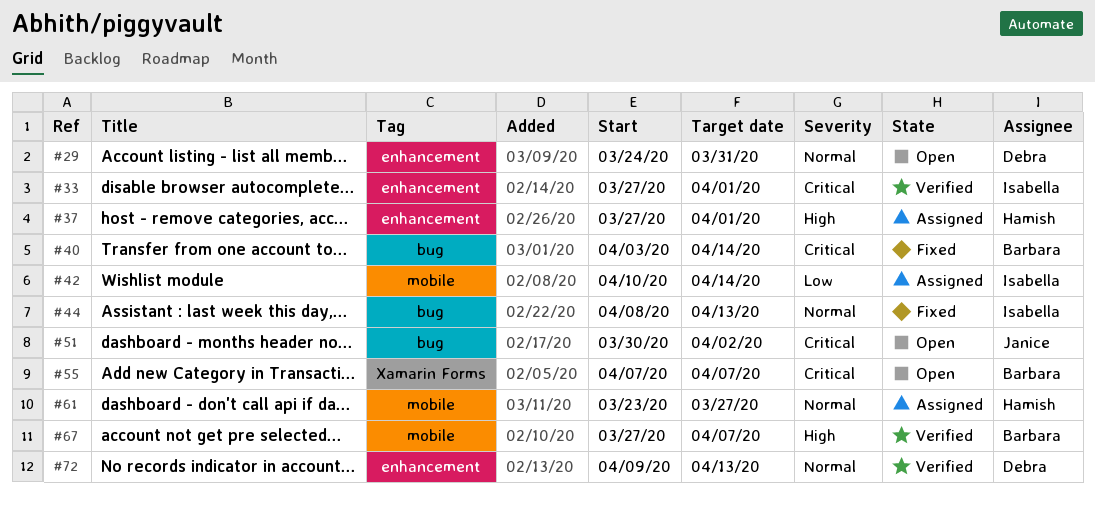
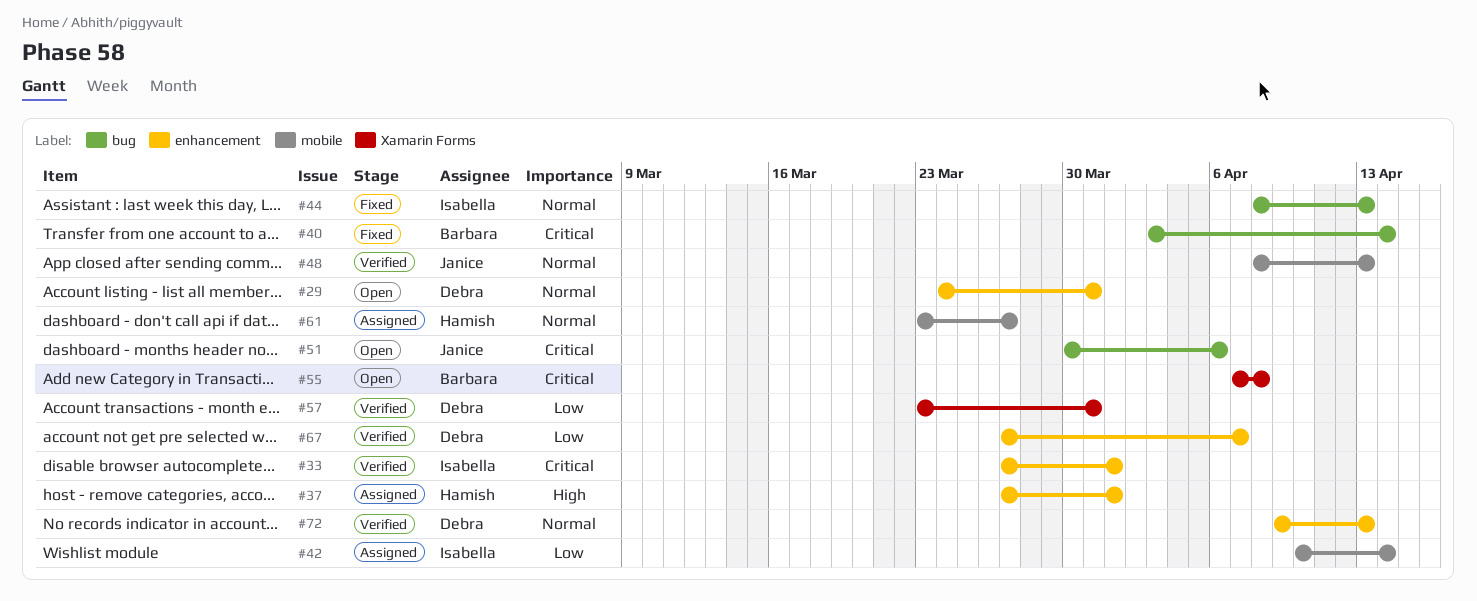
#48: none -> present
#51, due: Apr 2 -> Apr 6
#55, due: Apr 7 -> Apr 8
#57: none -> present
#67, owner: Barbara -> Debra
#67, priority: High -> Low
#67, label: mobile -> enhancement

